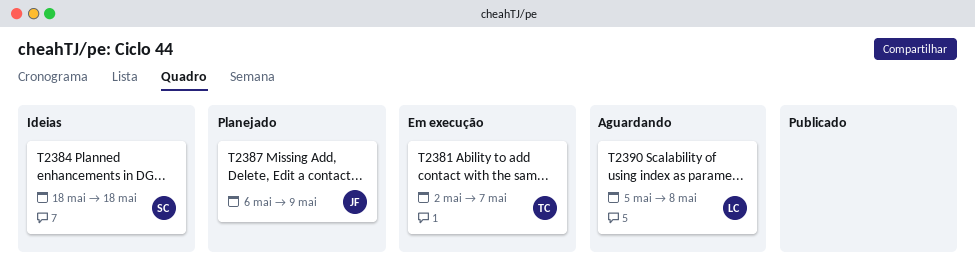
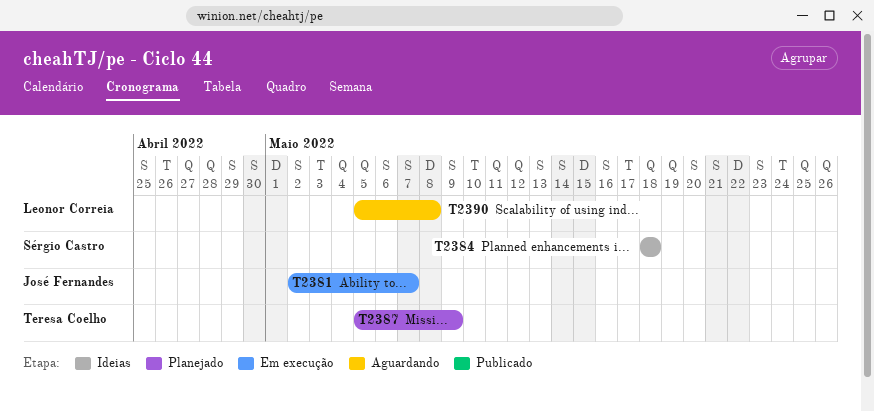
T2381, owner: Teresa Coelho -> José Fernandes
T2387, owner: José Fernandes -> Teresa Coelho
T2387, start: May 6 -> May 5

